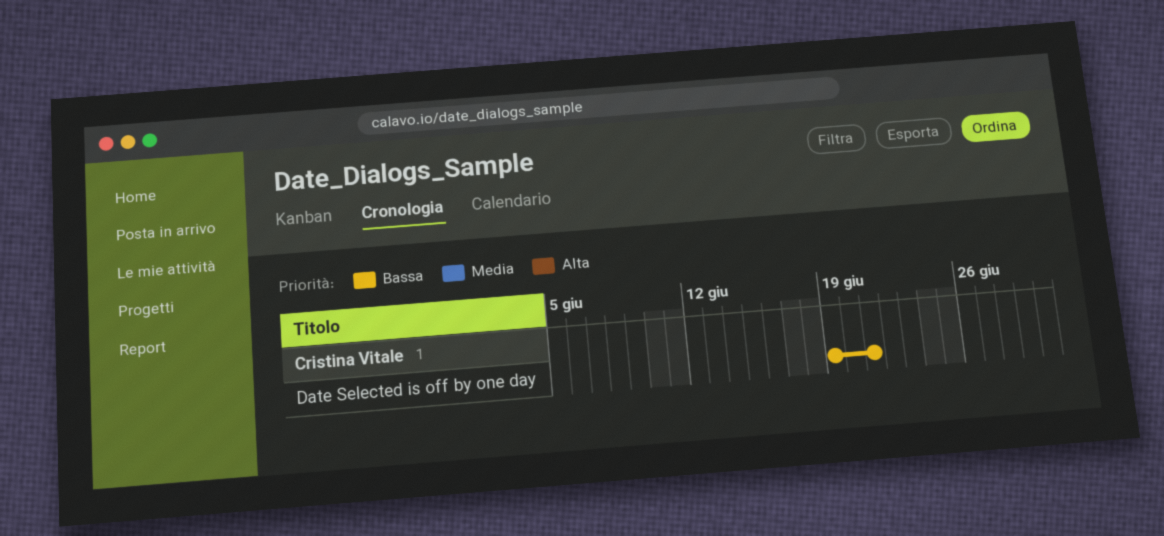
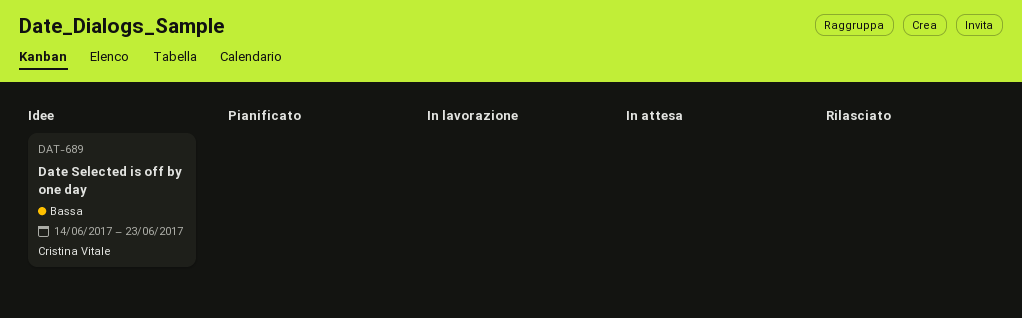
Date Selected is off by one day, start: Jun 19 -> Jun 14
Date Selected is off by one day, due: Jun 21 -> Jun 23

